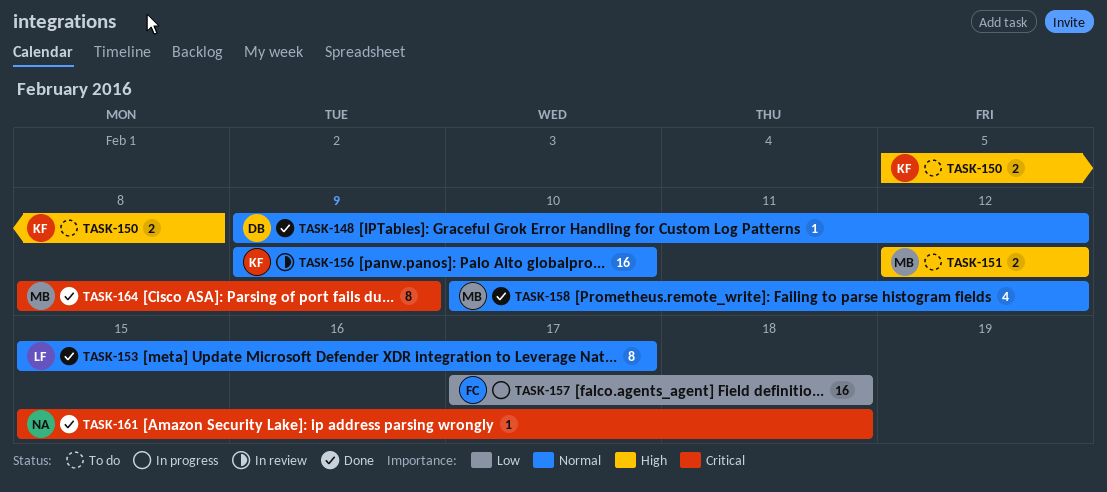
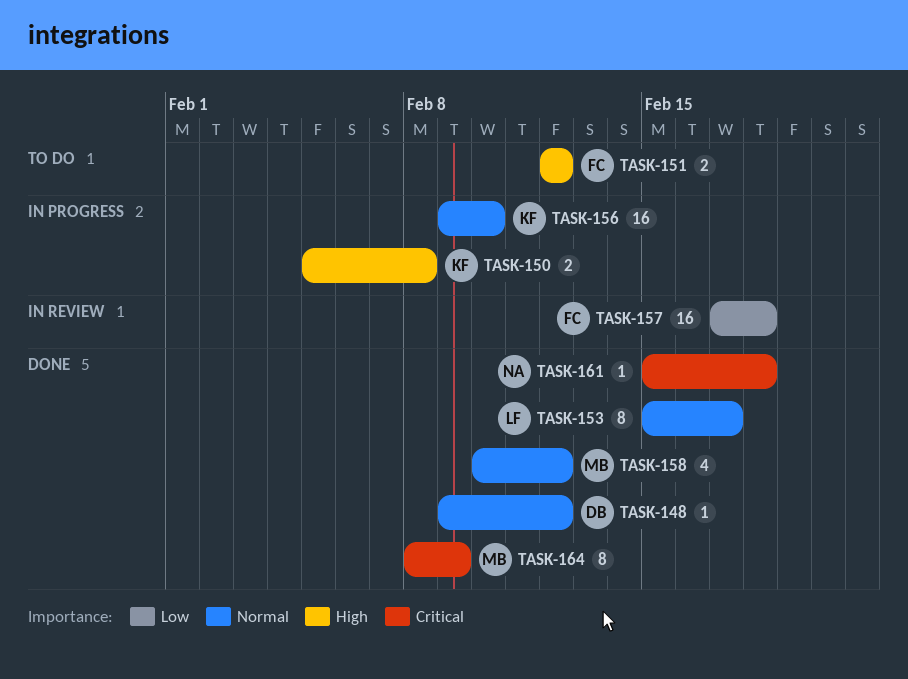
TASK-150, status: To do -> In progress
TASK-151, owner: MB -> FC
TASK-156, status: In review -> In progress
TASK-157, status: In progress -> In review

